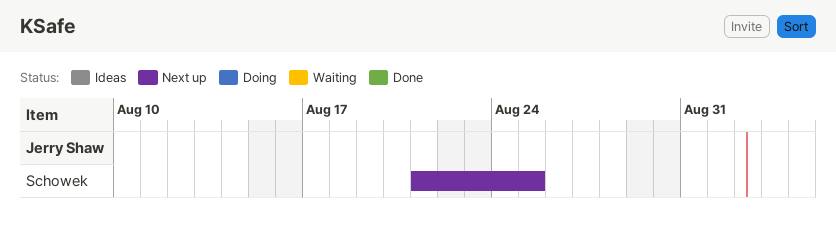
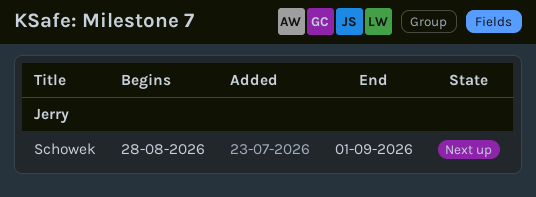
Schowek, start: Aug 21 -> Aug 28
Schowek, due: Aug 25 -> Sep 1

